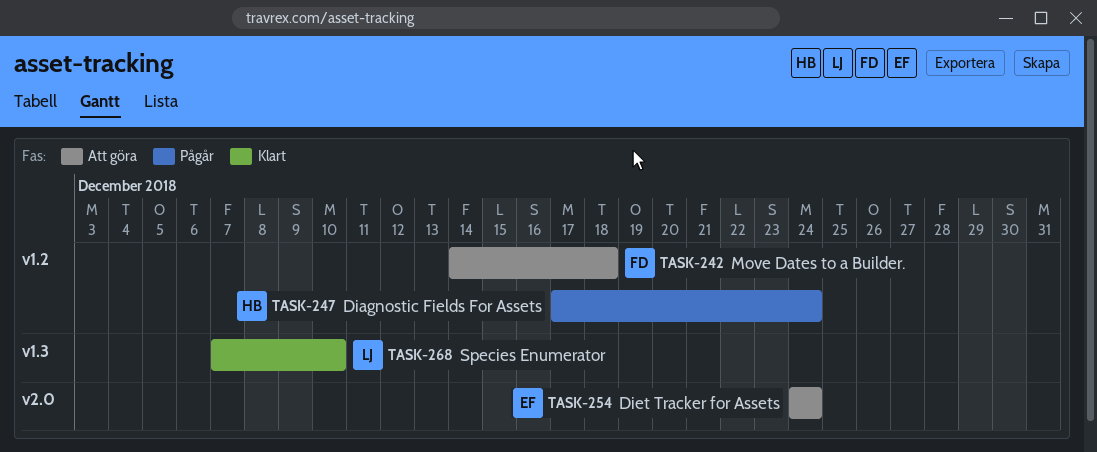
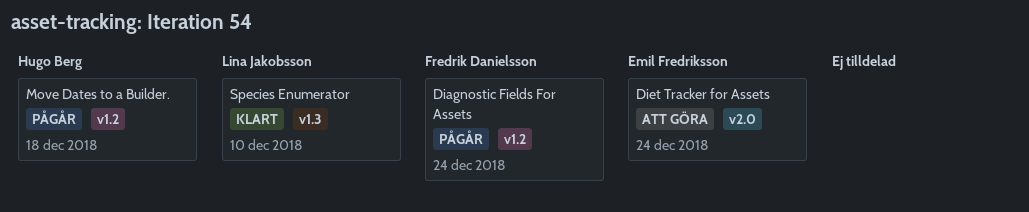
Diagnostic Fields For Assets, owner: Hugo Berg -> Fredrik Danielsson
Move Dates to a Builder., status: Att göra -> Pågår
Move Dates to a Builder., owner: Fredrik Danielsson -> Hugo Berg

